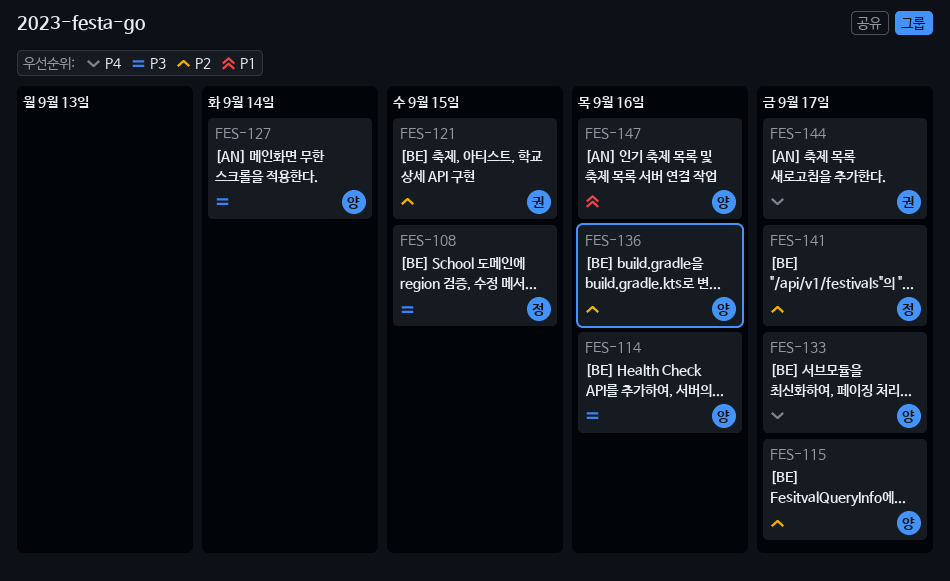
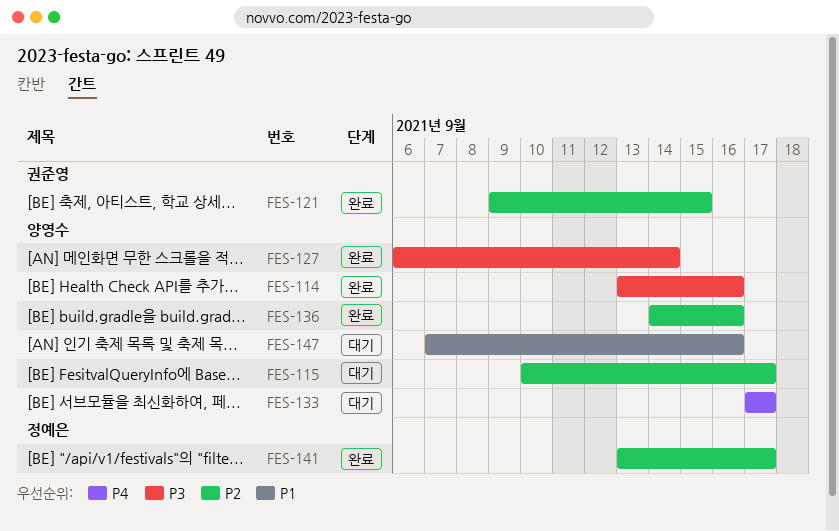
FES-108: present -> none
FES-144: present -> none

